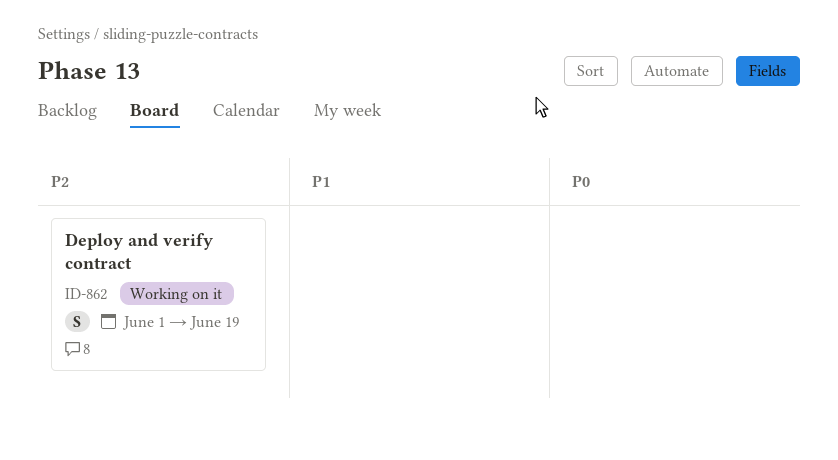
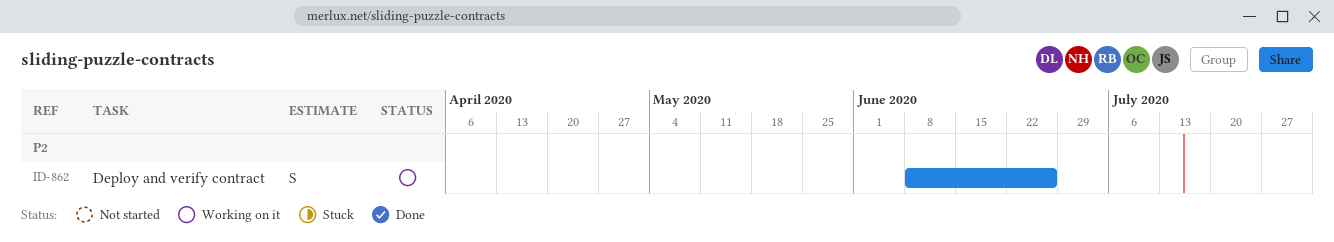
ID-862, start: Jun 1 -> Jun 8
ID-862, due: Jun 19 -> Jun 26

